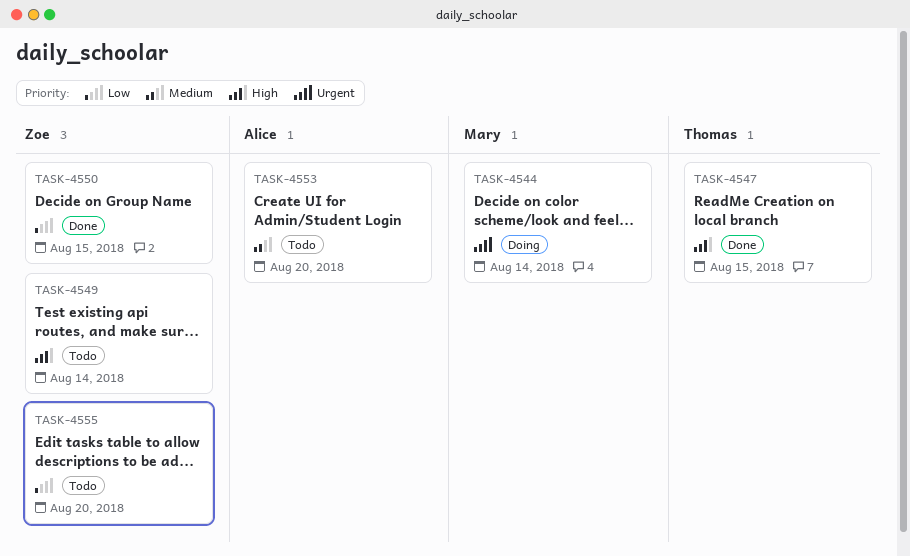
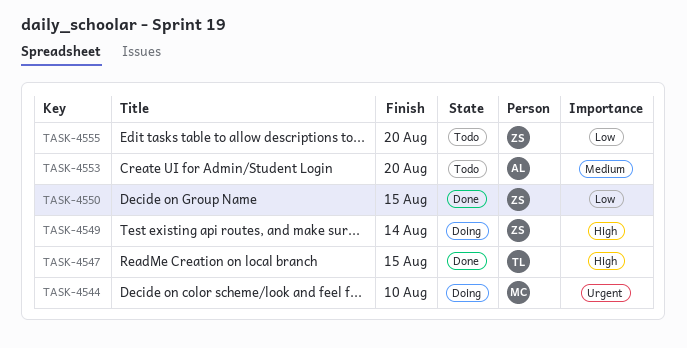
TASK-4544, due: Aug 14 -> Aug 10
TASK-4549, status: Todo -> Doing

